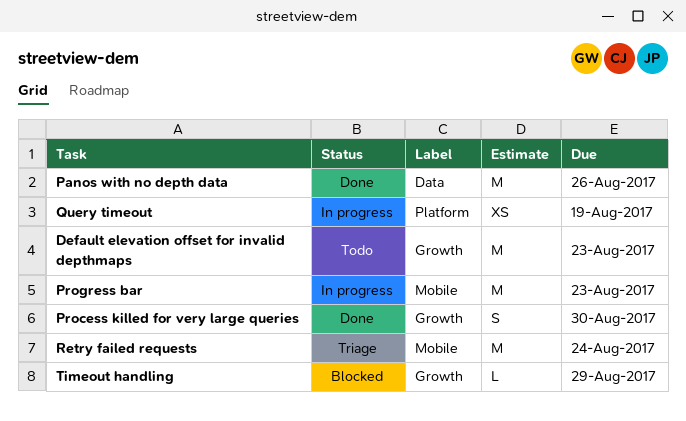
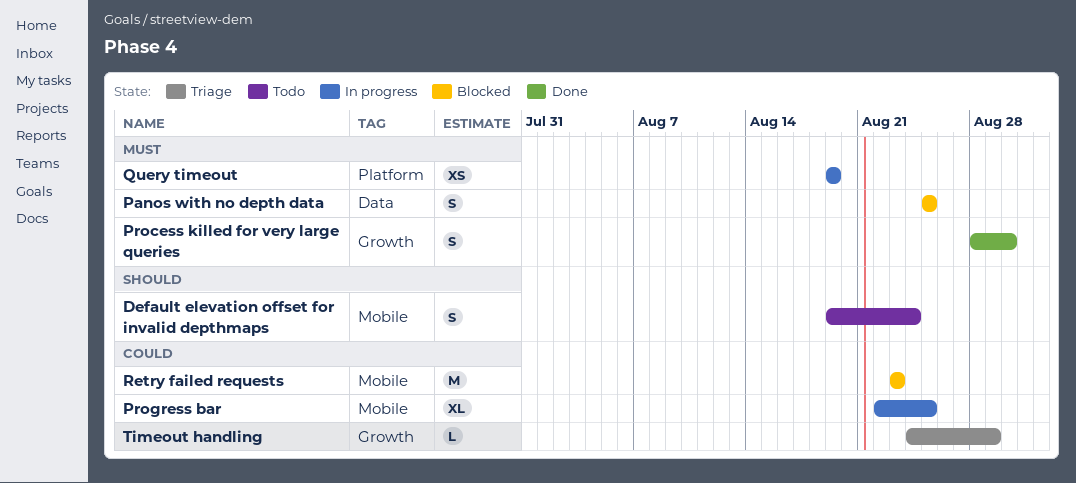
Default elevation offset for invalid depthmaps, label: Growth -> Mobile
Default elevation offset for invalid depthmaps, estimate: M -> S
Default elevation offset for invalid depthmaps, due: Aug 23 -> Aug 24
Panos with no depth data, status: Done -> Blocked
Panos with no depth data, estimate: M -> S
Panos with no depth data, due: Aug 26 -> Aug 25
Progress bar, estimate: M -> XL
Progress bar, due: Aug 23 -> Aug 25
Retry failed requests, status: Triage -> Blocked
Retry failed requests, due: Aug 24 -> Aug 23
Timeout handling, status: Blocked -> Triage

